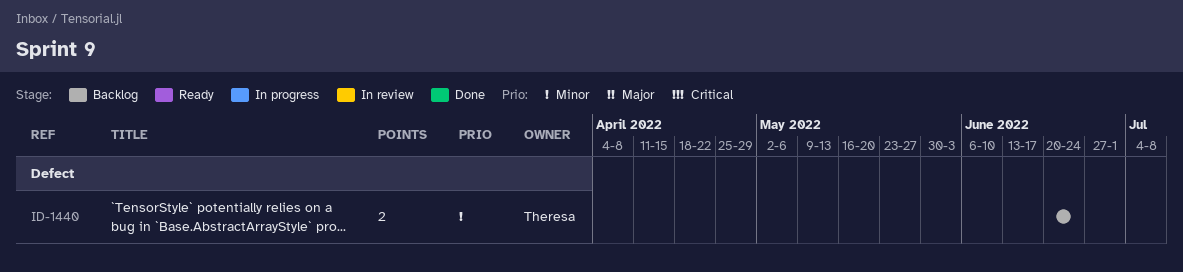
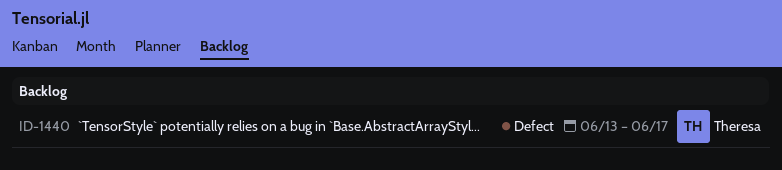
ID-1440, start: Jun 20 -> Jun 13
ID-1440, due: Jun 24 -> Jun 17

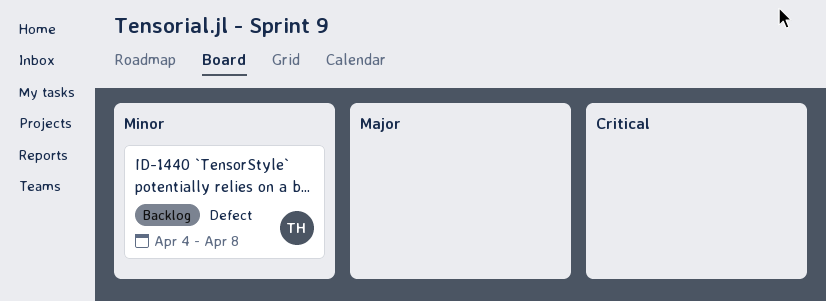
ID-1440, start: Jun 13 -> Apr 4
ID-1440, due: Jun 17 -> Apr 8

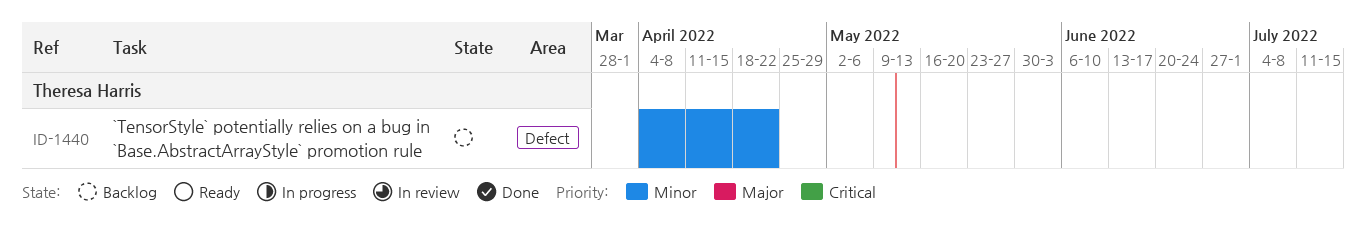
ID-1440, due: Apr 8 -> Apr 22

